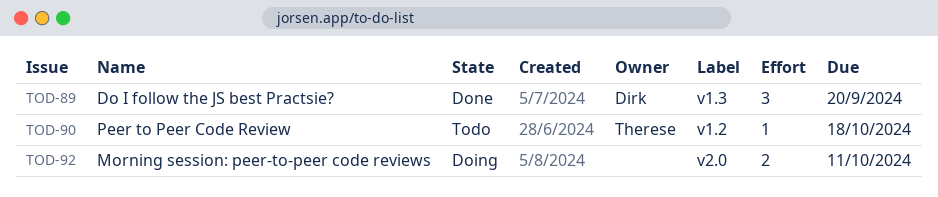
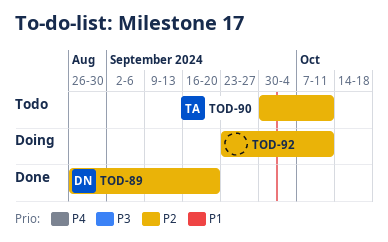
TOD-90, due: Oct 18 -> Oct 11

